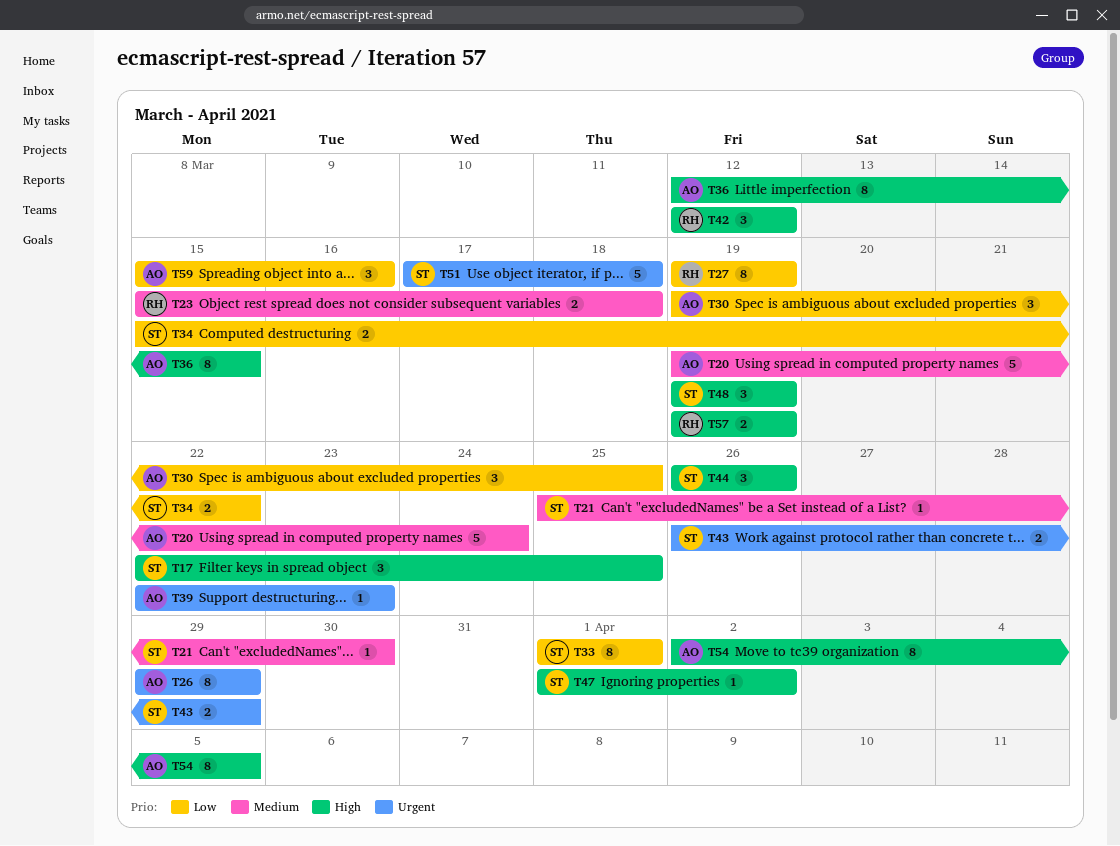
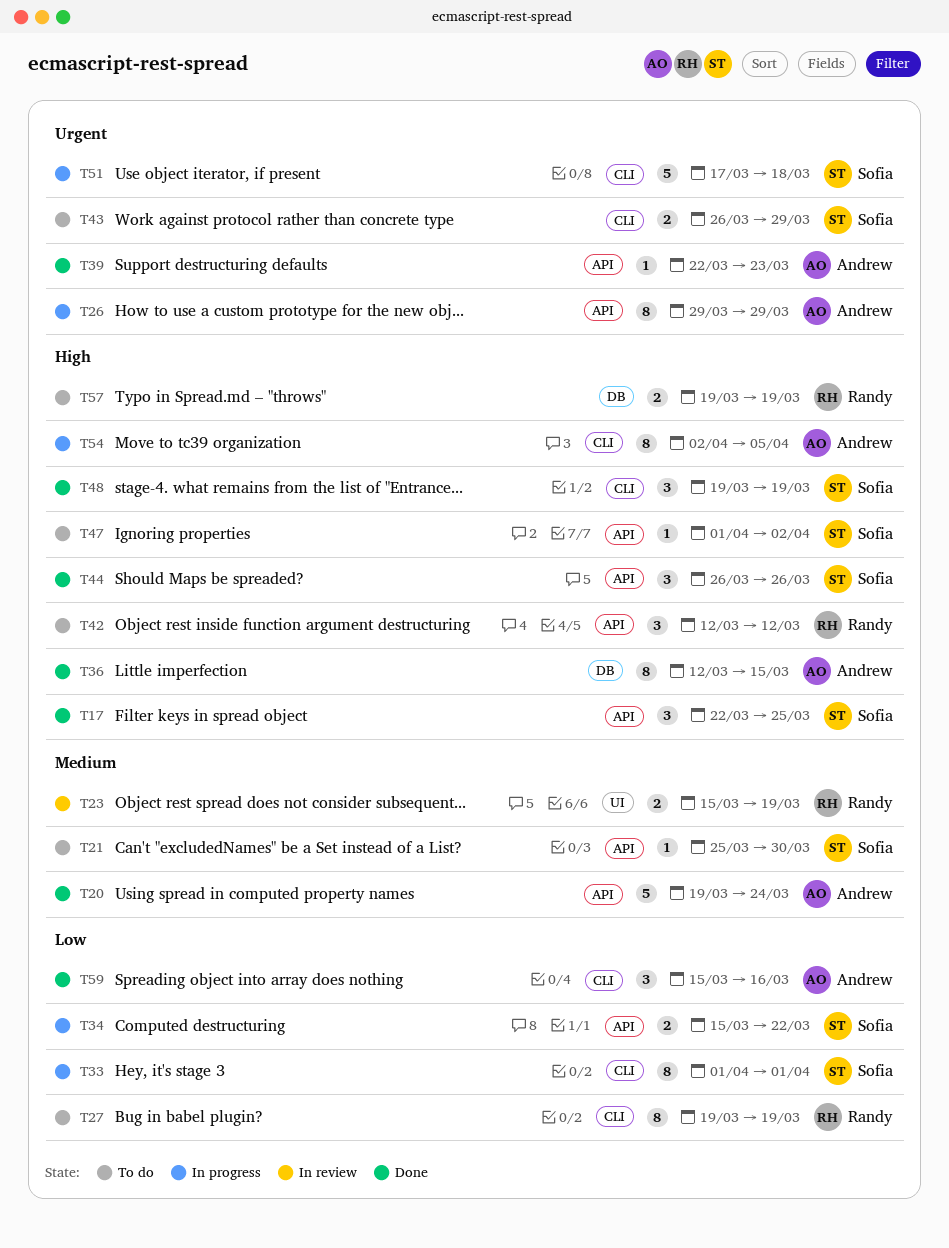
T23, due: Mar 18 -> Mar 19
T30: present -> none

